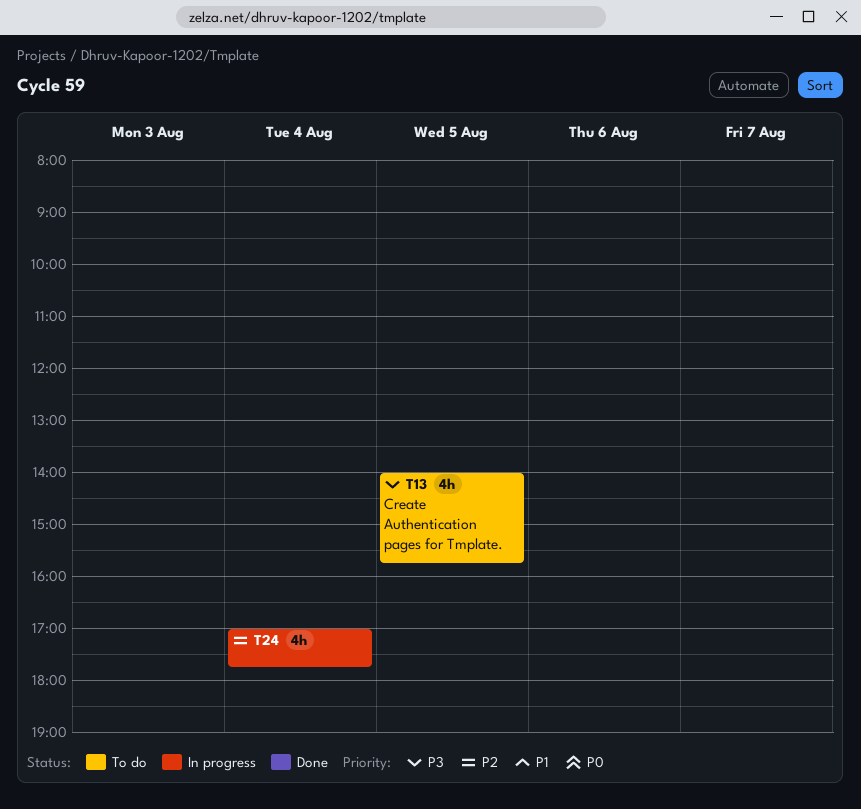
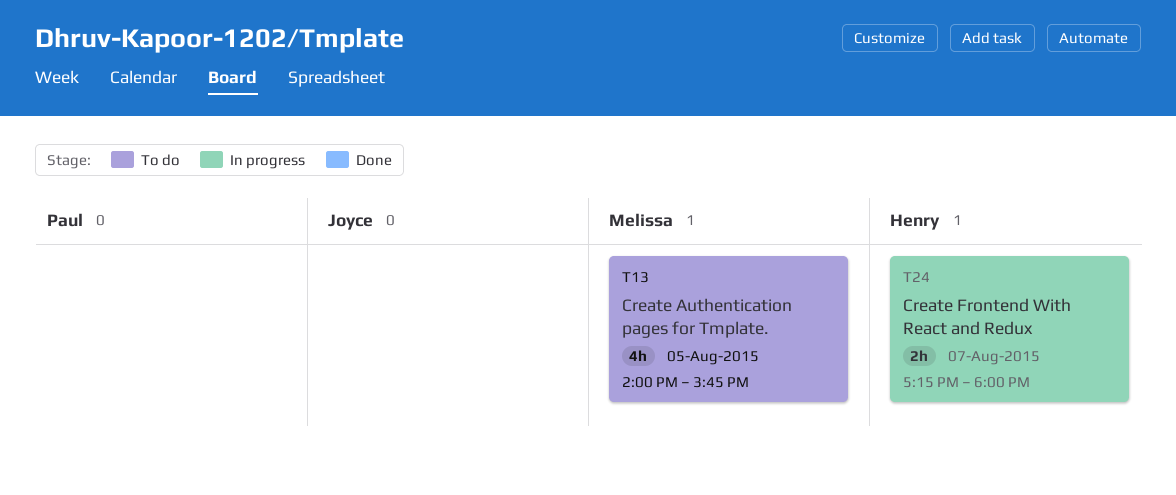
T24, estimate: 4h -> 2h
T24, day: Aug 4 -> Aug 7
T24, begins: 17:00 -> 17:15
T24, ends: 17:45 -> 18:00

